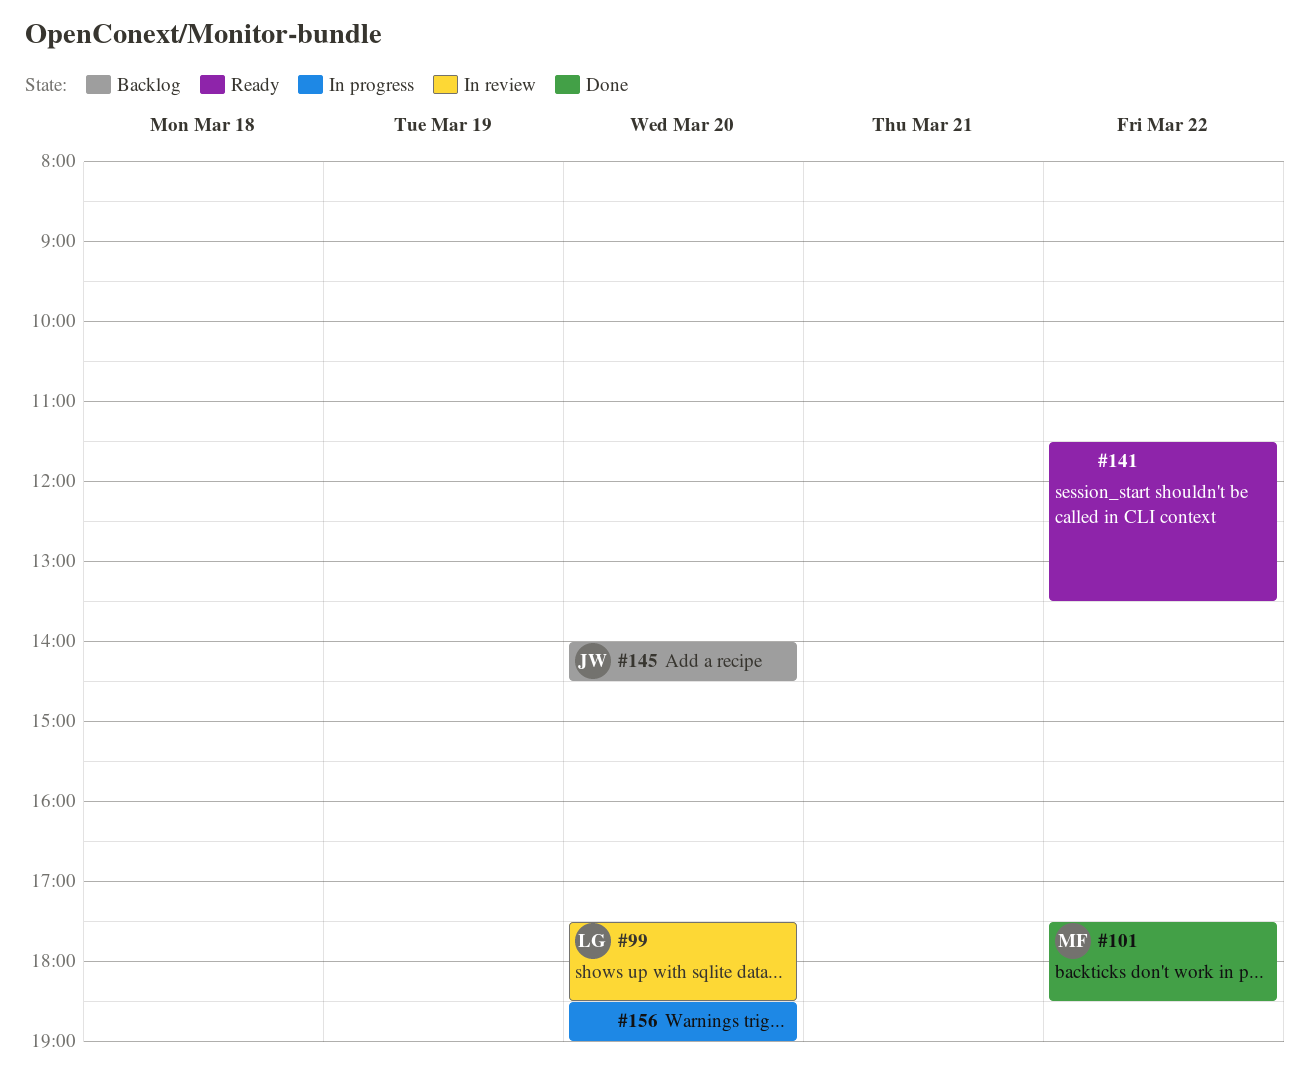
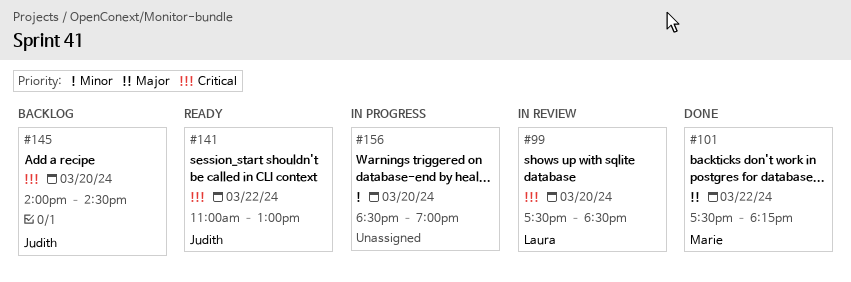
#101, ends: 18:30 -> 18:15
#141, owner: none -> Judith
#141, begins: 11:30 -> 11:00
#141, ends: 13:30 -> 13:00

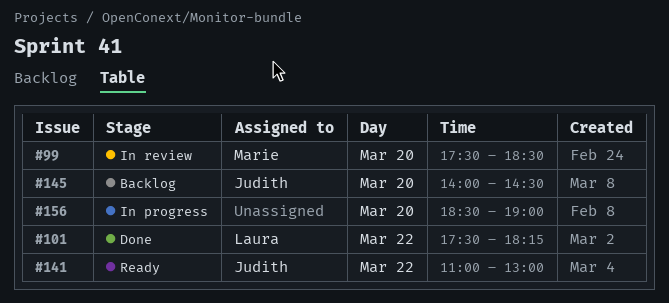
#99, owner: Laura -> Marie
#101, owner: Marie -> Laura

